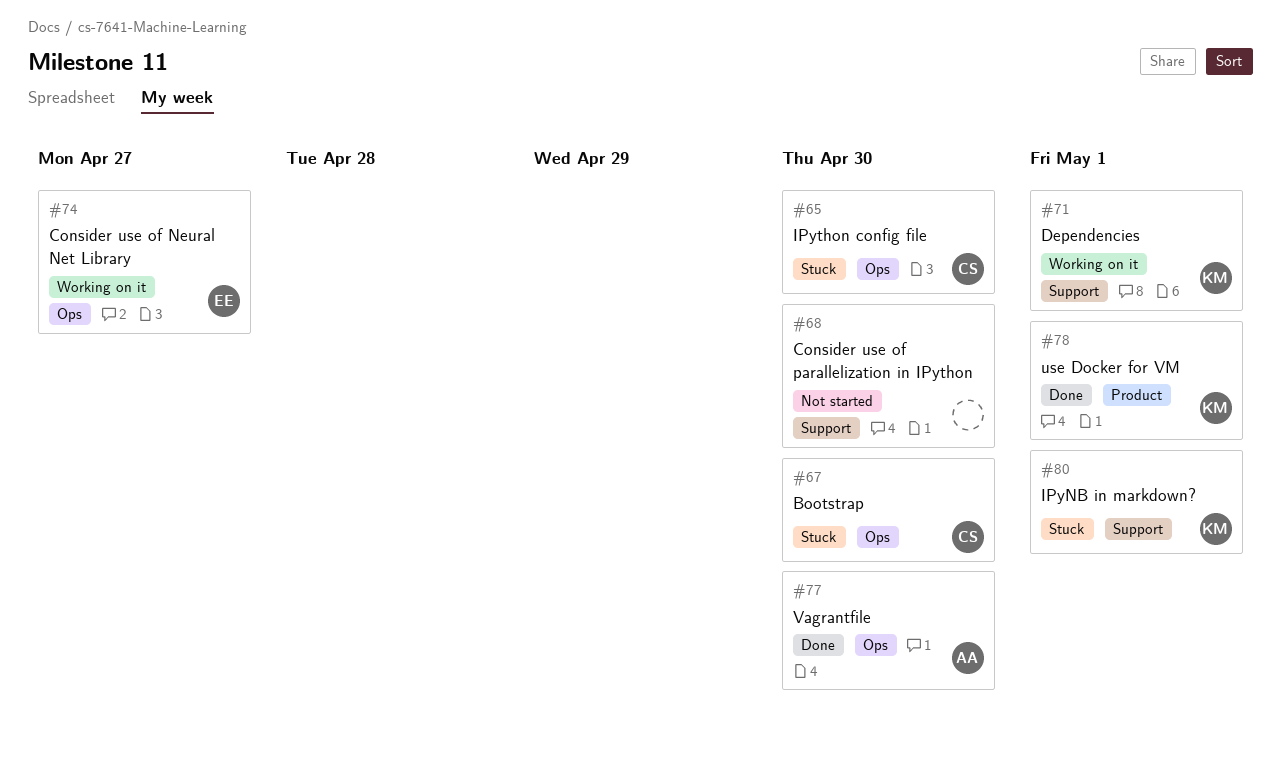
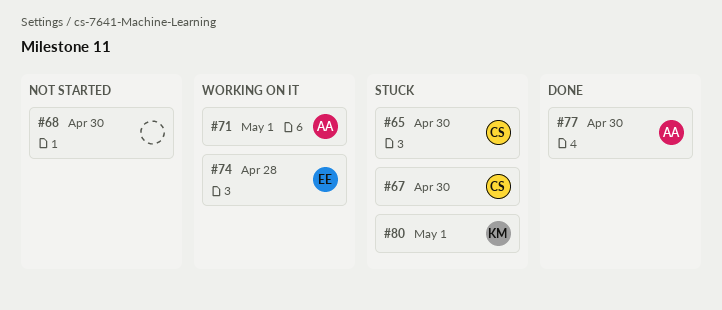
#71, owner: KM -> AA
#74, due: Apr 27 -> Apr 28
#78: present -> none

